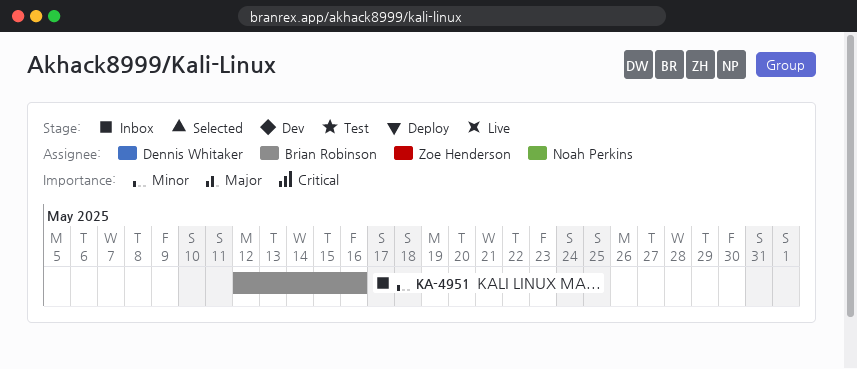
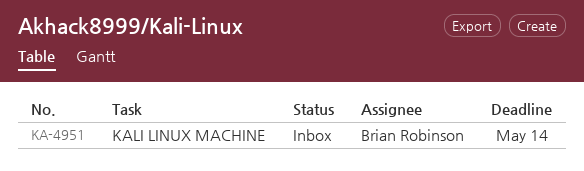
KA-4951, due: May 16 -> May 14

